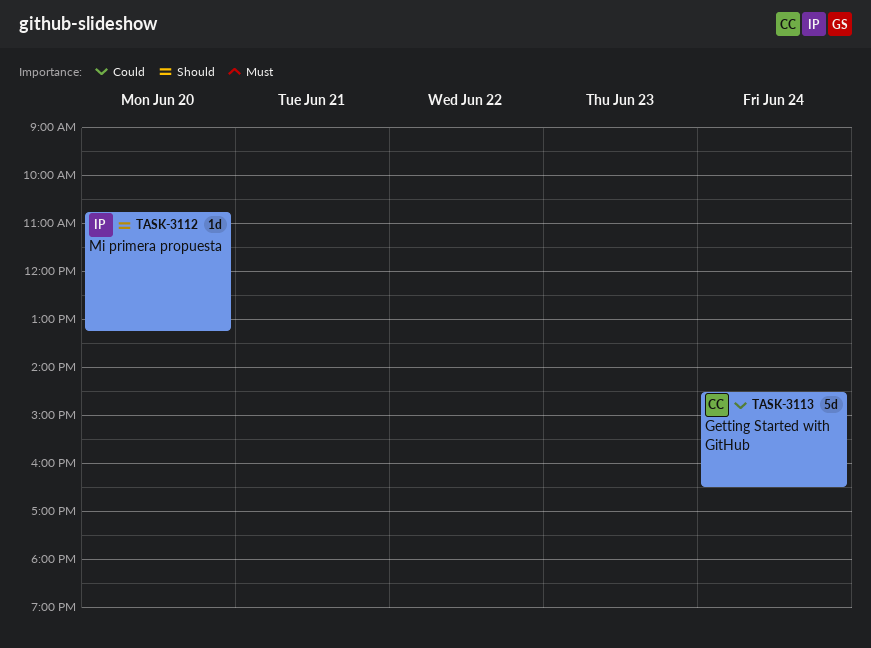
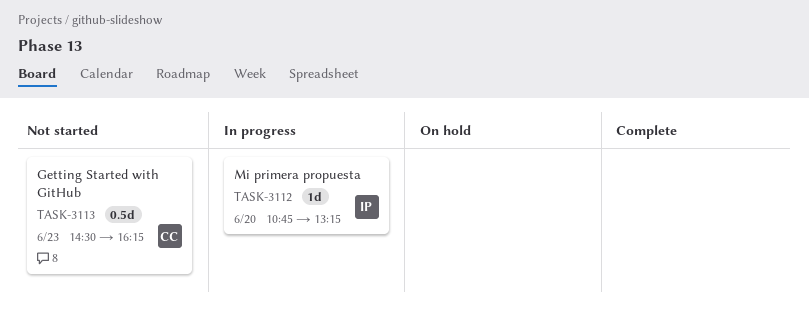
TASK-3113, estimate: 5d -> 0.5d
TASK-3113, day: Jun 24 -> Jun 23
TASK-3113, ends: 16:30 -> 16:15

